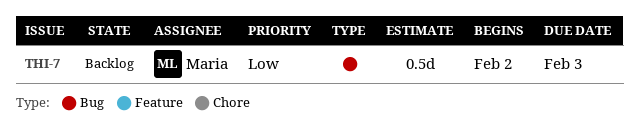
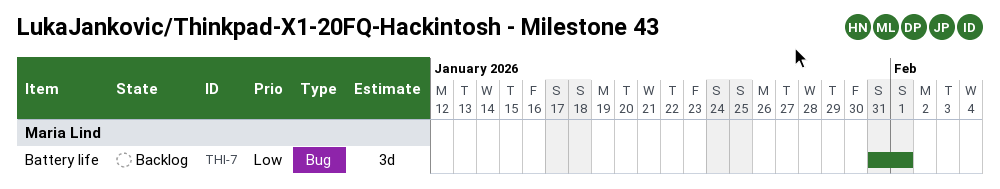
THI-7, estimate: 0.5d -> 3d
THI-7, start: Feb 2 -> Jan 31
THI-7, due: Feb 3 -> Feb 1

